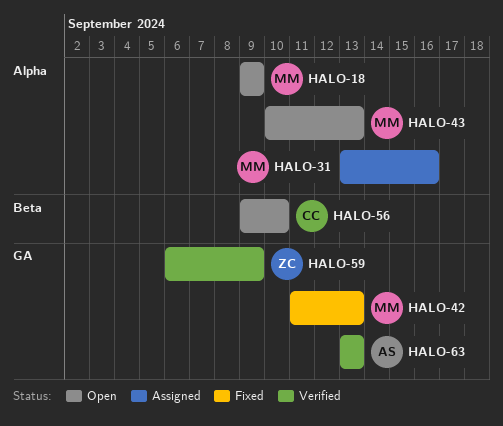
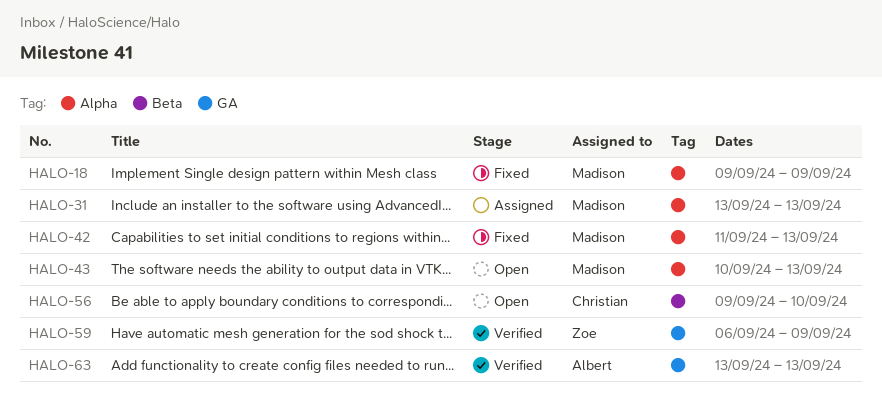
HALO-18, status: Open -> Fixed
HALO-31, due: Sep 16 -> Sep 13
HALO-42, label: GA -> Alpha

